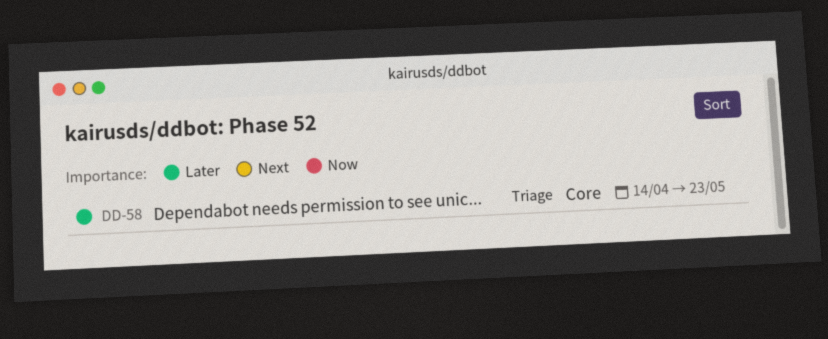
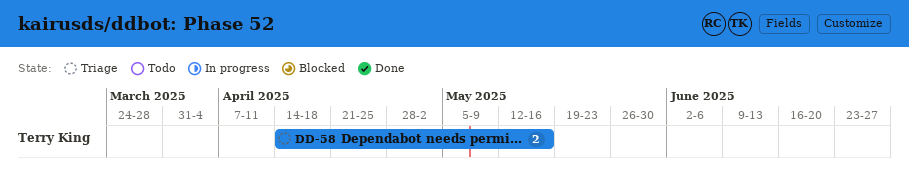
DD-58, due: May 23 -> May 16

